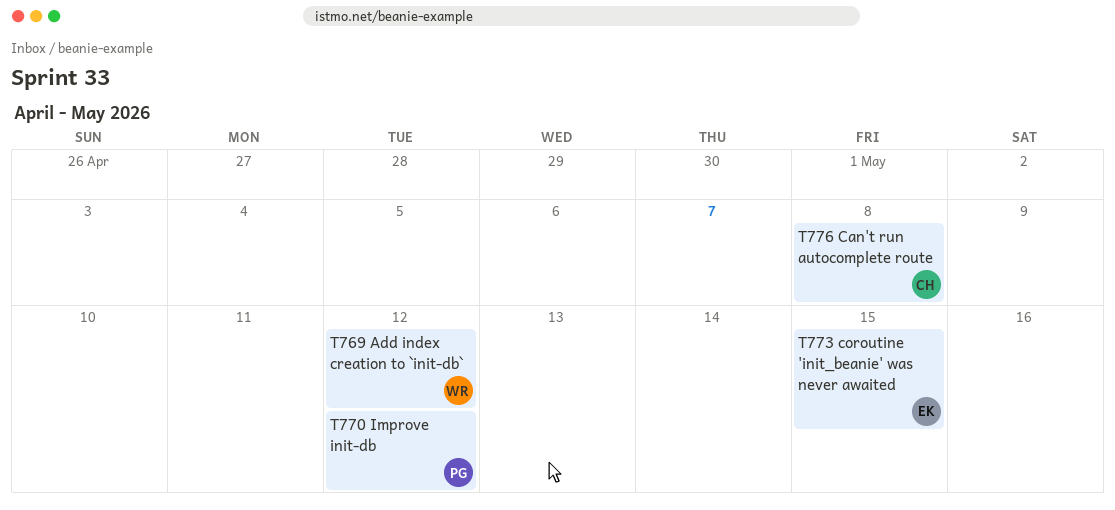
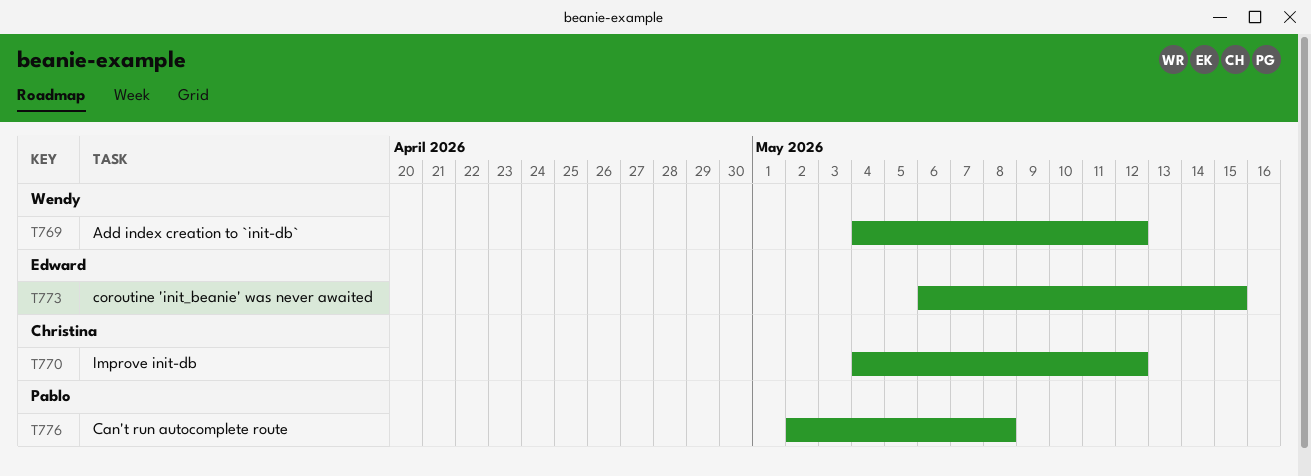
T770, owner: Pablo -> Christina
T776, owner: Christina -> Pablo

